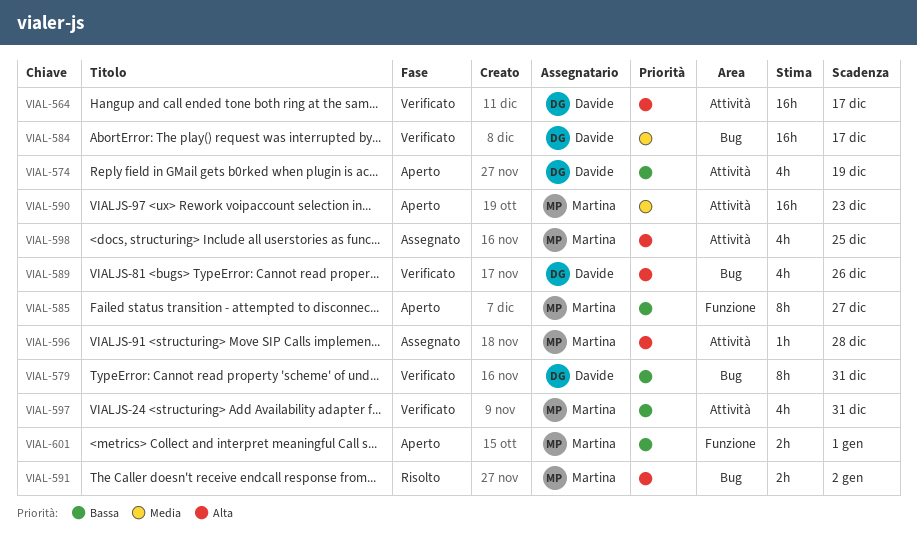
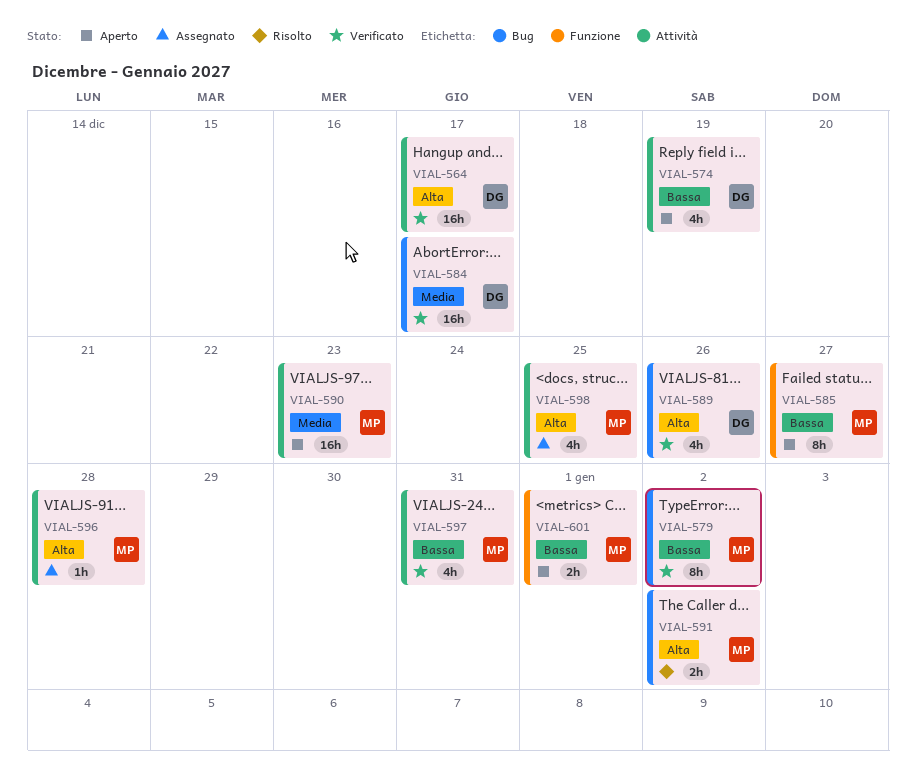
VIAL-579, owner: Davide -> Martina
VIAL-579, due: Dec 31 -> Jan 2

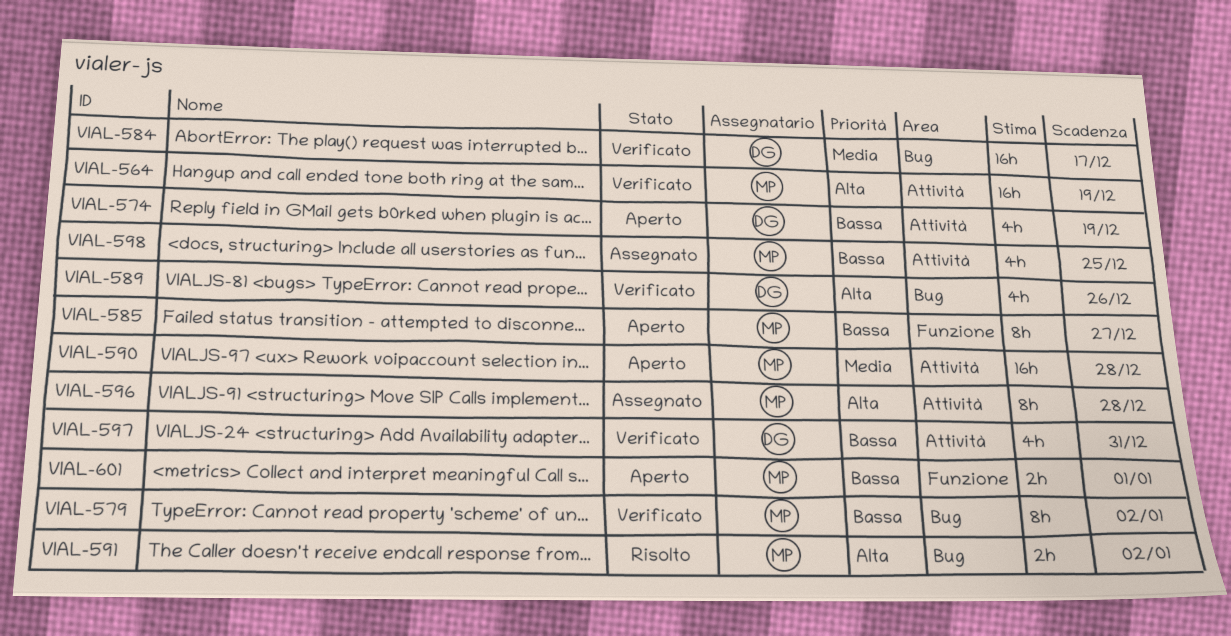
VIAL-564, owner: DG -> MP
VIAL-564, due: Dec 17 -> Dec 19
VIAL-590, due: Dec 23 -> Dec 28
VIAL-596, estimate: 1h -> 8h
VIAL-597, owner: MP -> DG
VIAL-598, priority: Alta -> Bassa

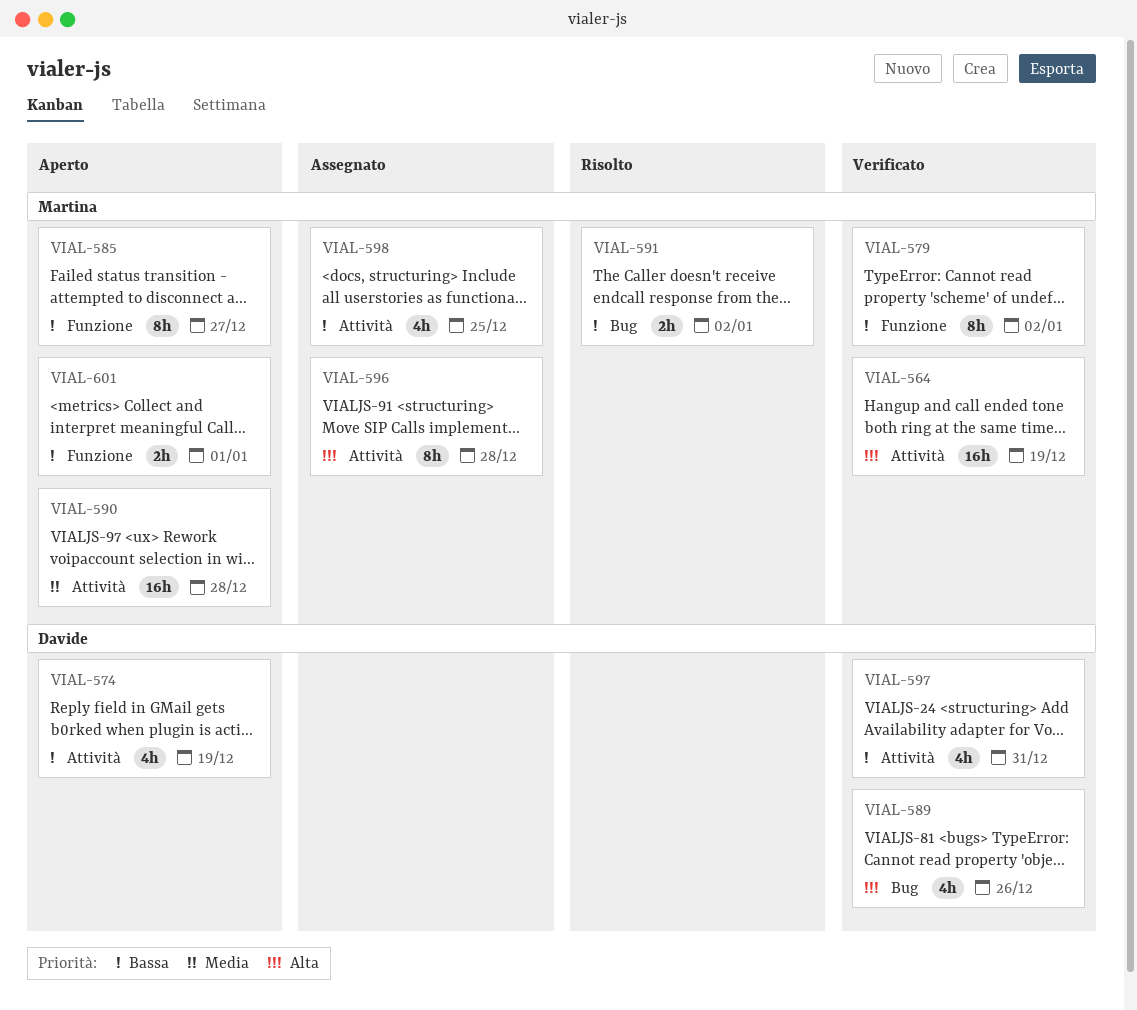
VIAL-579, label: Bug -> Funzione
VIAL-584: present -> none
VIAL-591, priority: Alta -> Bassa

